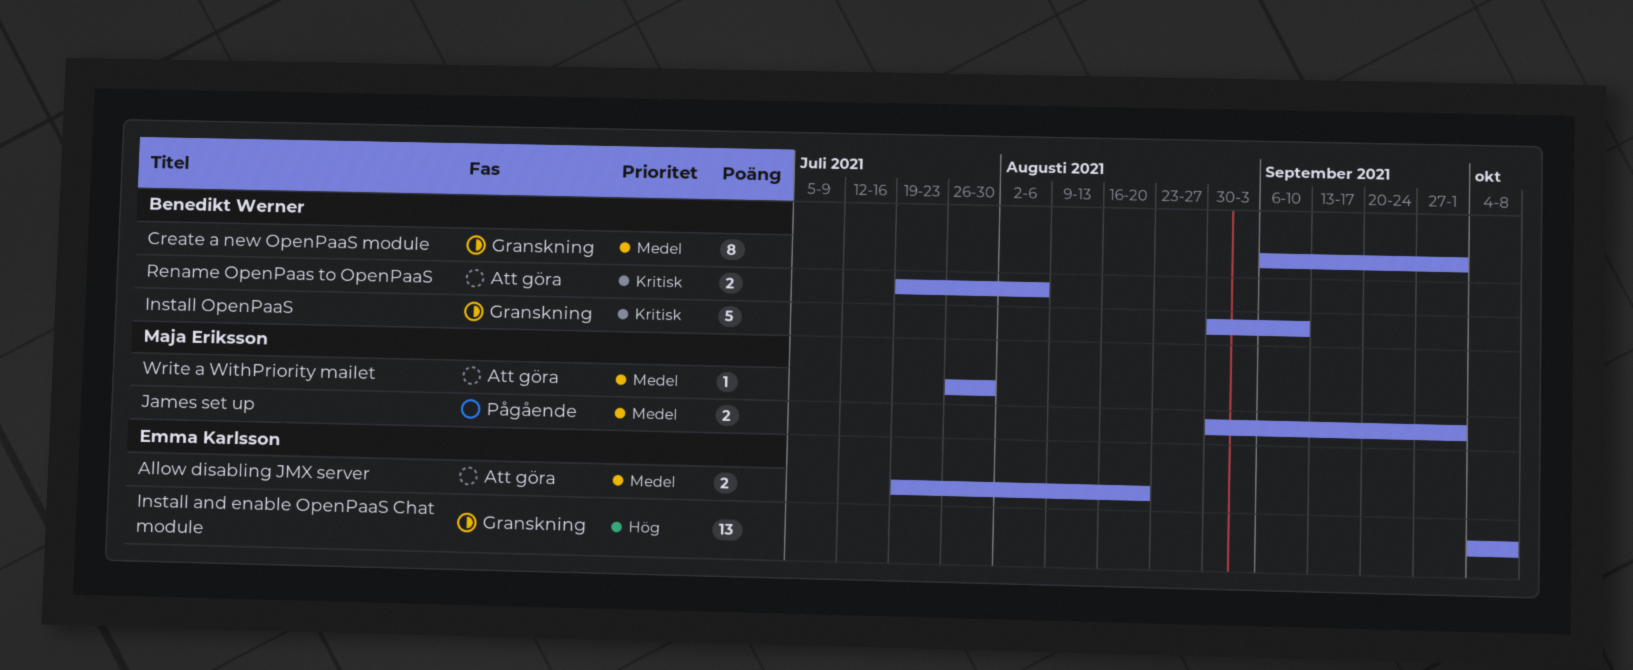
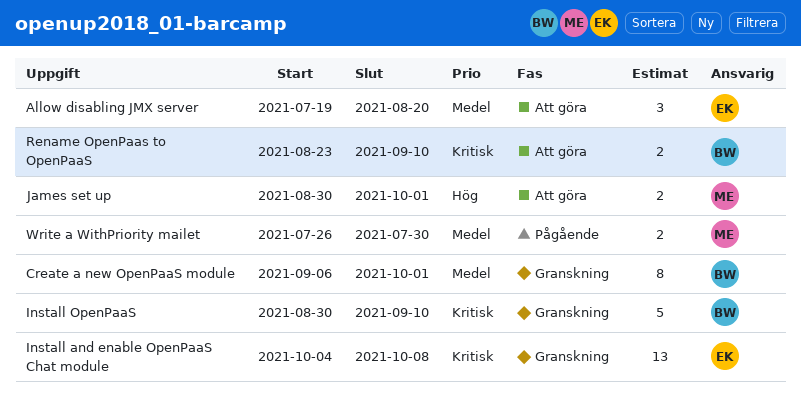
Allow disabling JMX server, estimate: 2 -> 3
Install and enable OpenPaaS Chat module, priority: Hög -> Kritisk
James set up, status: Pågående -> Att göra
James set up, priority: Medel -> Hög
Rename OpenPaas to OpenPaaS, start: Jul 19 -> Aug 23
Rename OpenPaas to OpenPaaS, due: Aug 6 -> Sep 10
Write a WithPriority mailet, status: Att göra -> Pågående
Write a WithPriority mailet, estimate: 1 -> 2

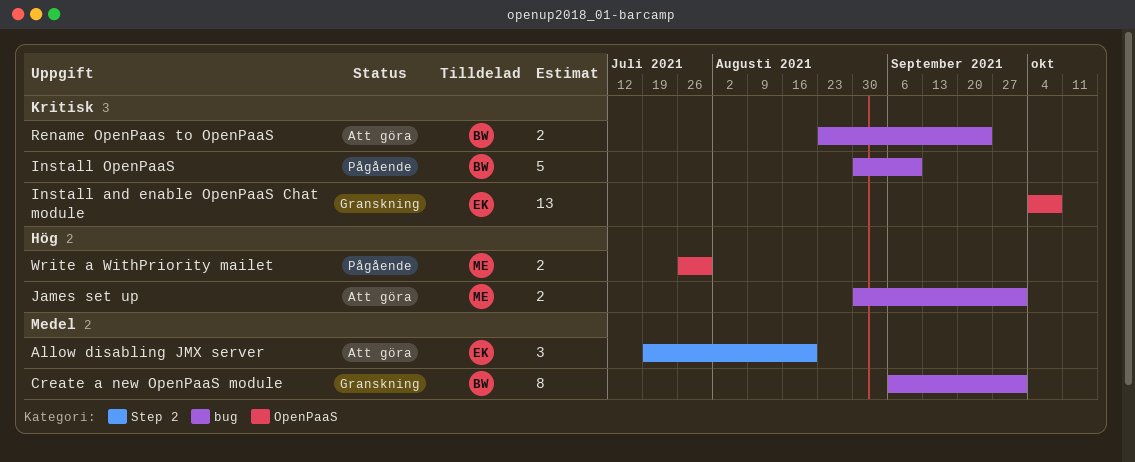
Install OpenPaaS, status: Granskning -> Pågående
Rename OpenPaas to OpenPaaS, due: Sep 10 -> Sep 24
Write a WithPriority mailet, priority: Medel -> Hög

